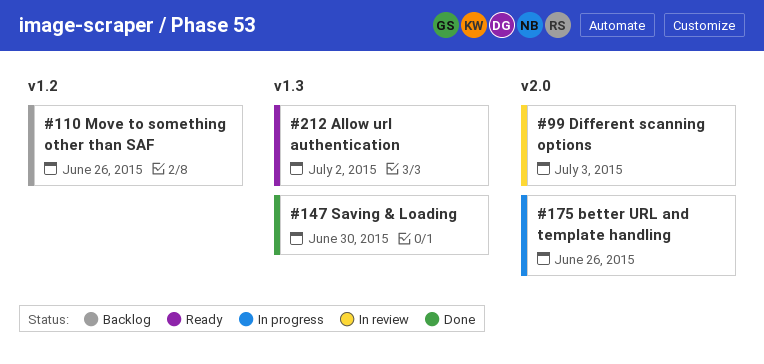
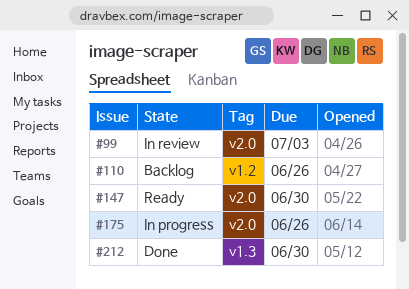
#147, status: Done -> Ready
#147, label: v1.3 -> v2.0
#212, status: Ready -> Done
#212, due: Jul 2 -> Jun 30

